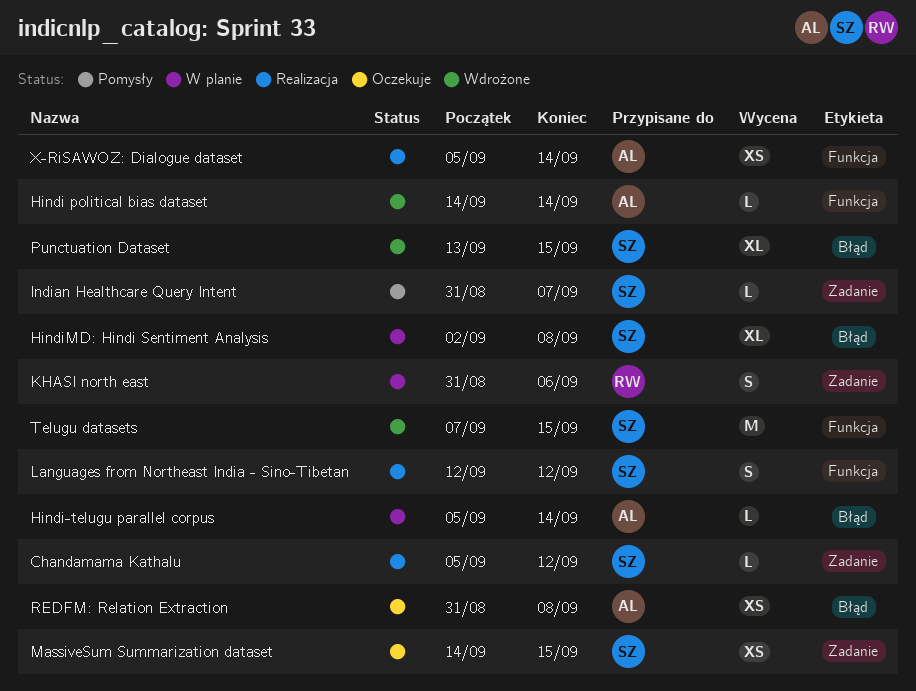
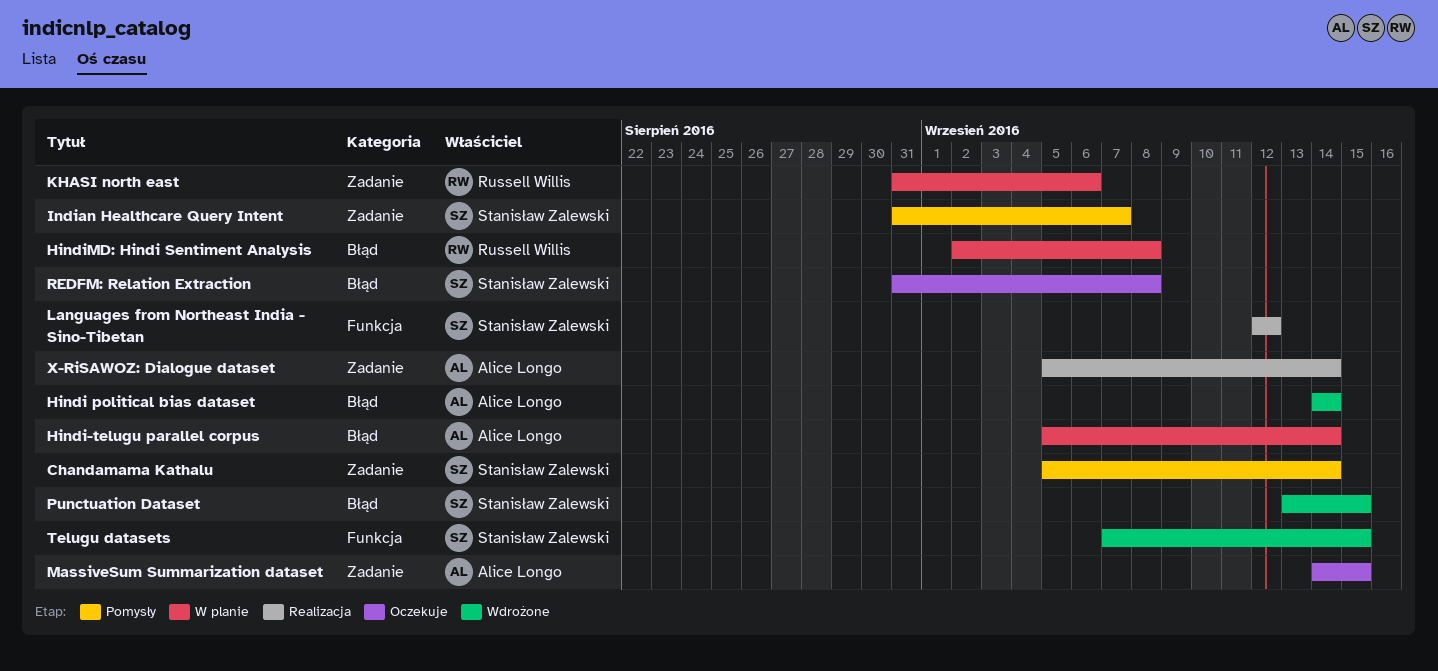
Chandamama Kathalu, status: Realizacja -> Pomysły
Chandamama Kathalu, due: Sep 12 -> Sep 14
Hindi political bias dataset, label: Funkcja -> Błąd
HindiMD: Hindi Sentiment Analysis, owner: Stanisław Zalewski -> Russell Willis
MassiveSum Summarization dataset, owner: Stanisław Zalewski -> Alice Longo
REDFM: Relation Extraction, owner: Alice Longo -> Stanisław Zalewski
X-RiSAWOZ: Dialogue dataset, label: Funkcja -> Zadanie

